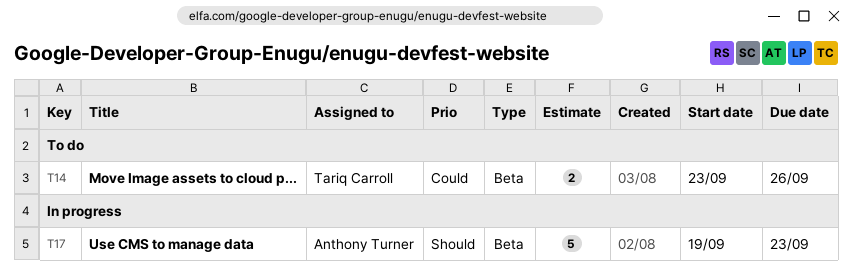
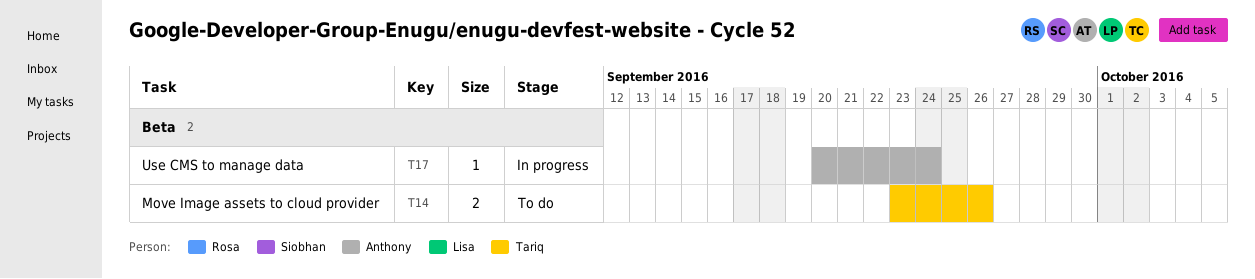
T17, estimate: 5 -> 1
T17, start: Sep 19 -> Sep 20
T17, due: Sep 23 -> Sep 24

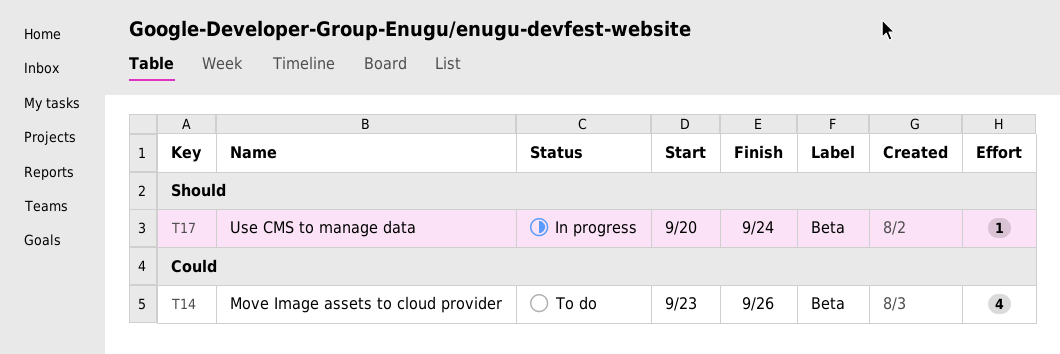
T14, estimate: 2 -> 4

